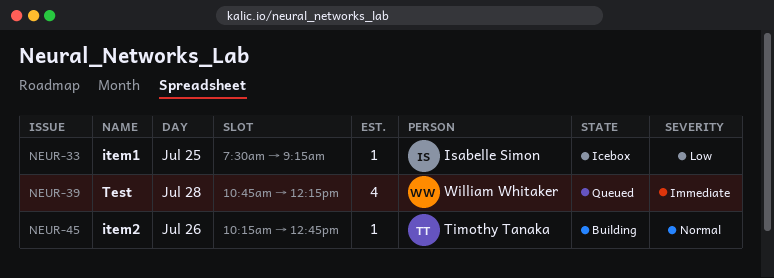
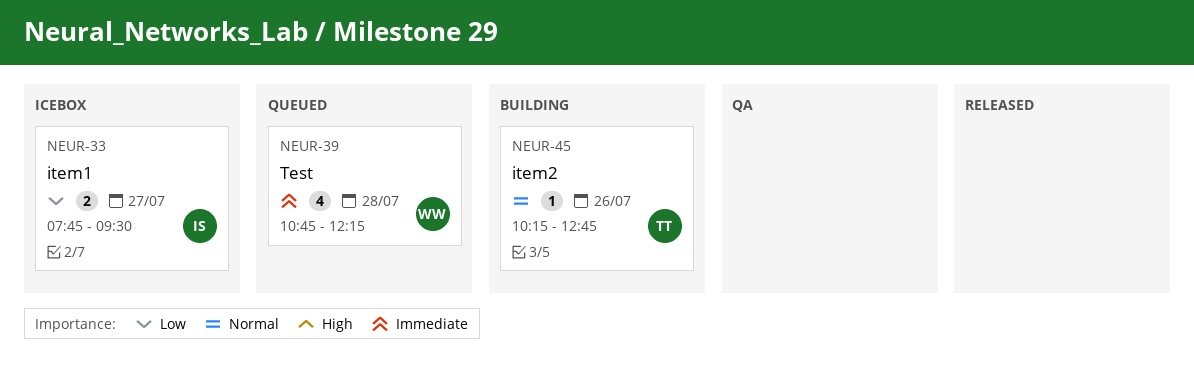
NEUR-33, estimate: 1 -> 2
NEUR-33, day: Jul 25 -> Jul 27
NEUR-33, begins: 07:30 -> 07:45
NEUR-33, ends: 09:15 -> 09:30

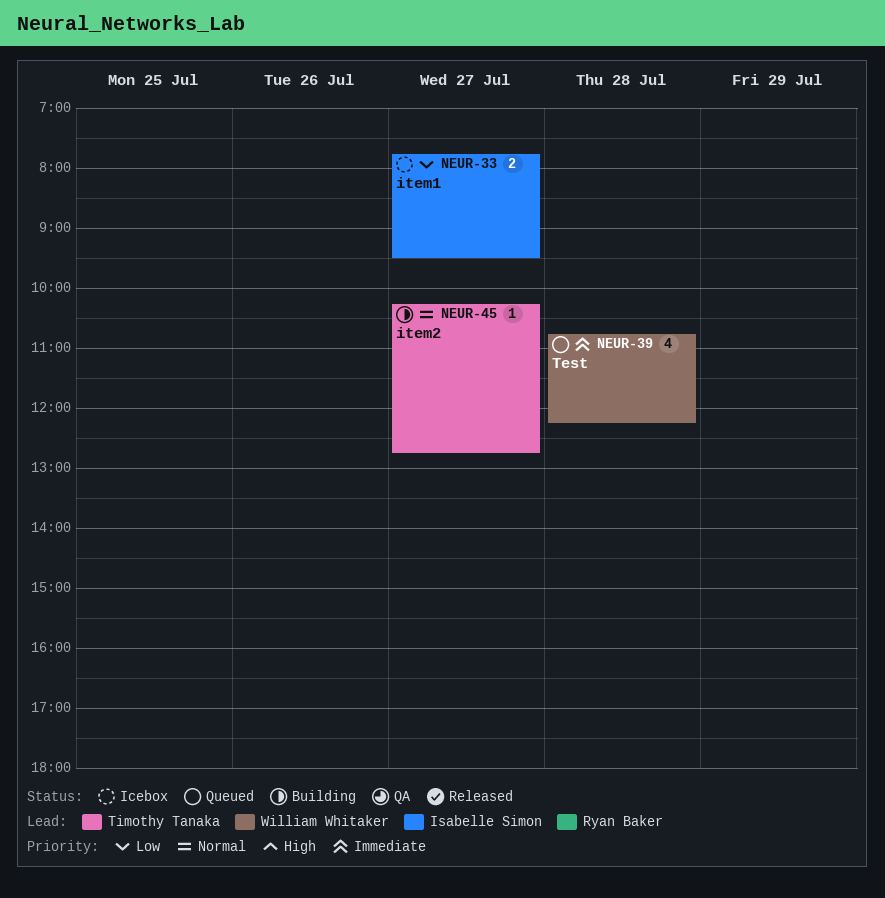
NEUR-45, day: Jul 26 -> Jul 27

